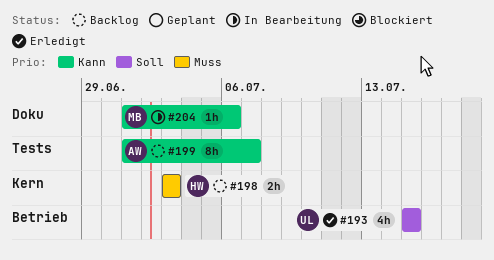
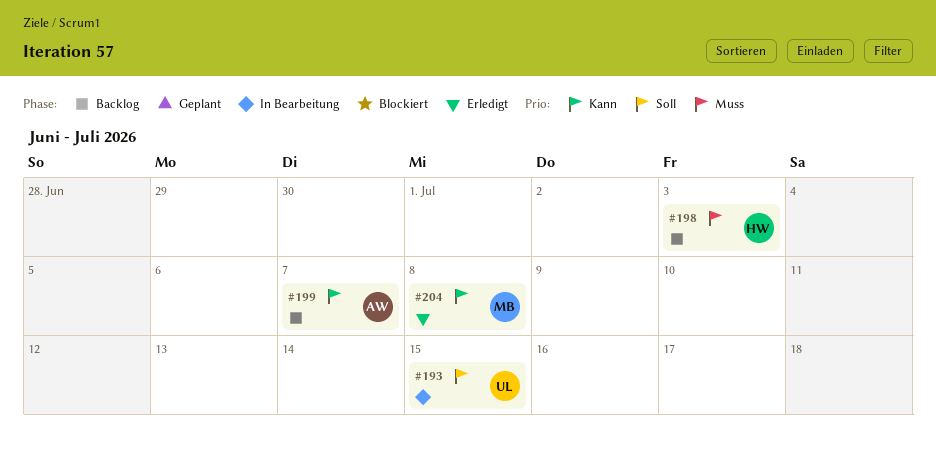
#193, status: Erledigt -> In Bearbeitung
#204, status: In Bearbeitung -> Erledigt
#204, due: Jul 6 -> Jul 8

